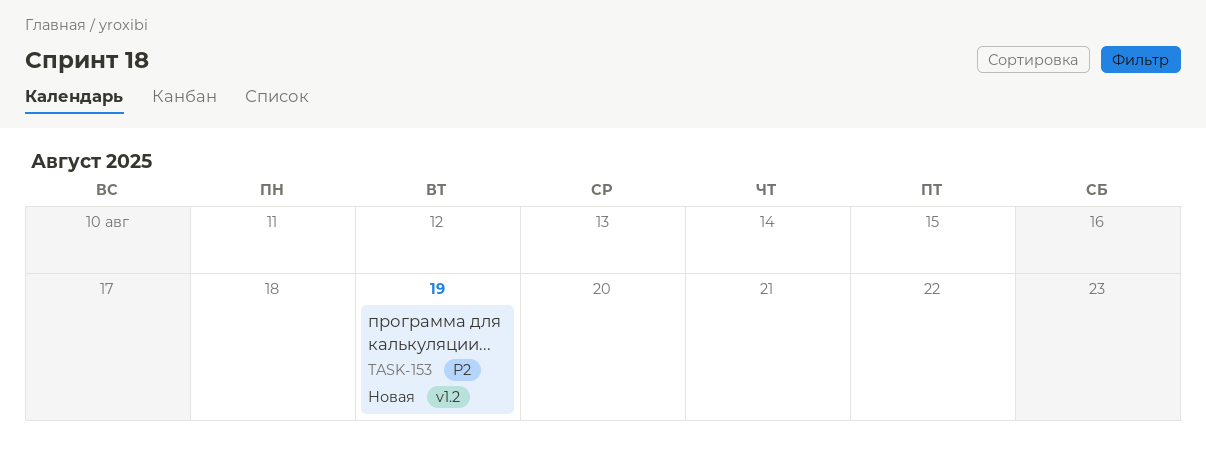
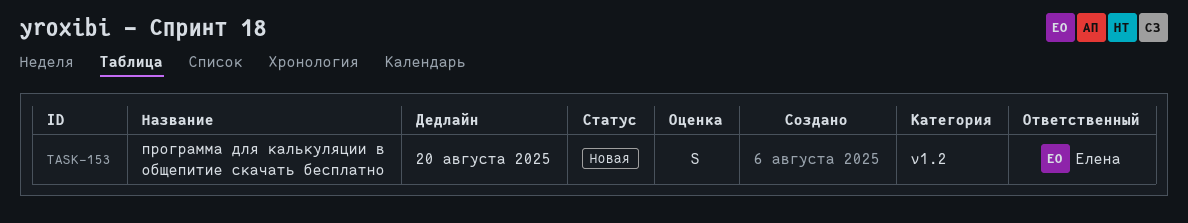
TASK-153, due: Aug 19 -> Aug 20

